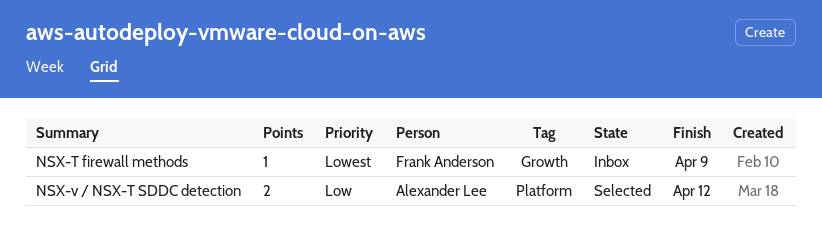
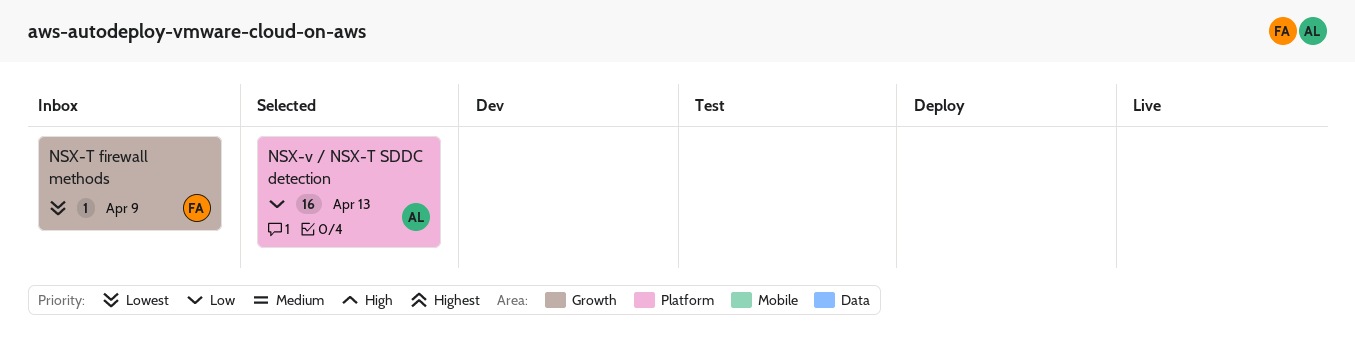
NSX-v / NSX-T SDDC detection, estimate: 2 -> 16
NSX-v / NSX-T SDDC detection, due: Apr 12 -> Apr 13

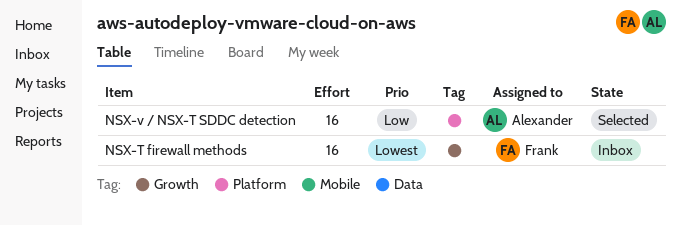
NSX-T firewall methods, estimate: 1 -> 16

